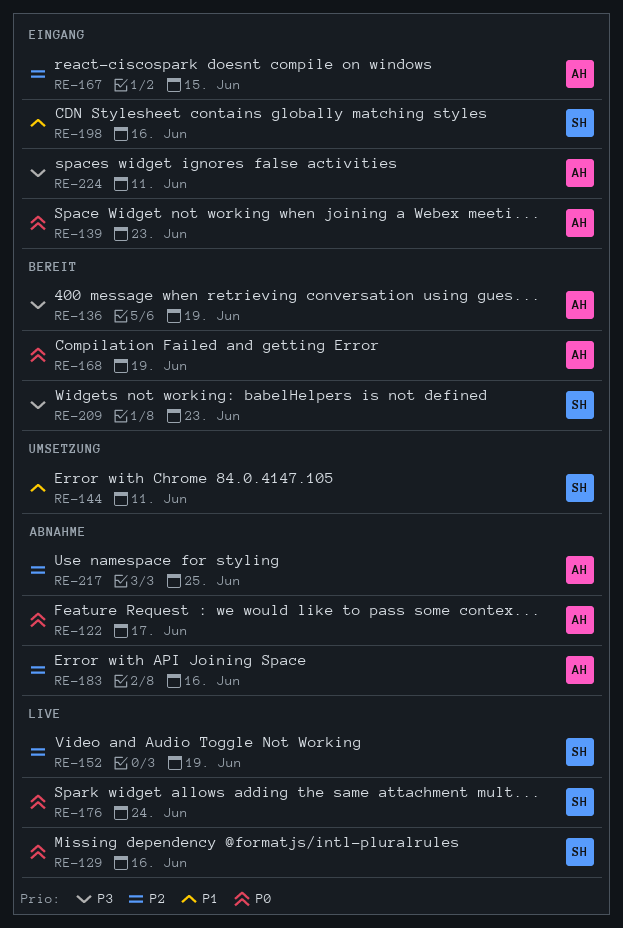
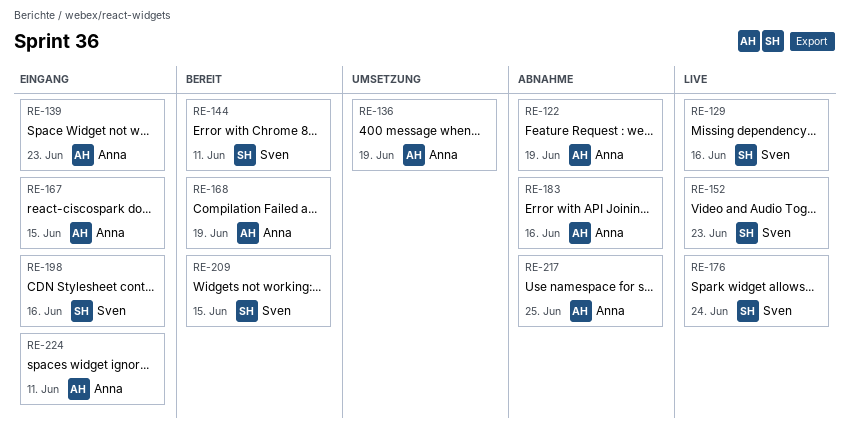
RE-122, due: Jun 17 -> Jun 19
RE-136, status: Bereit -> Umsetzung
RE-144, status: Umsetzung -> Bereit
RE-152, due: Jun 19 -> Jun 23
RE-209, due: Jun 23 -> Jun 15

